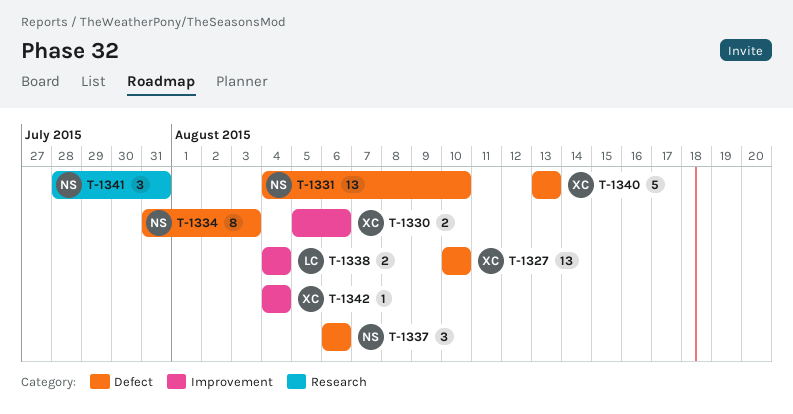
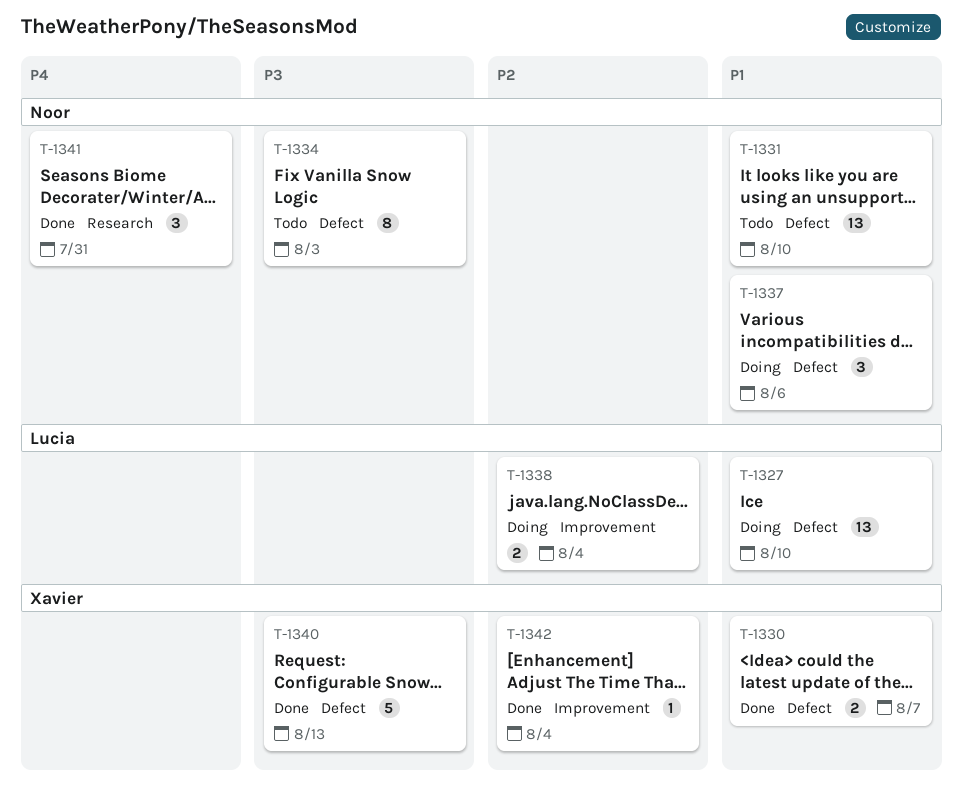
T-1327, owner: Xavier -> Lucia
T-1330, label: Improvement -> Defect
T-1330, due: Aug 6 -> Aug 7

